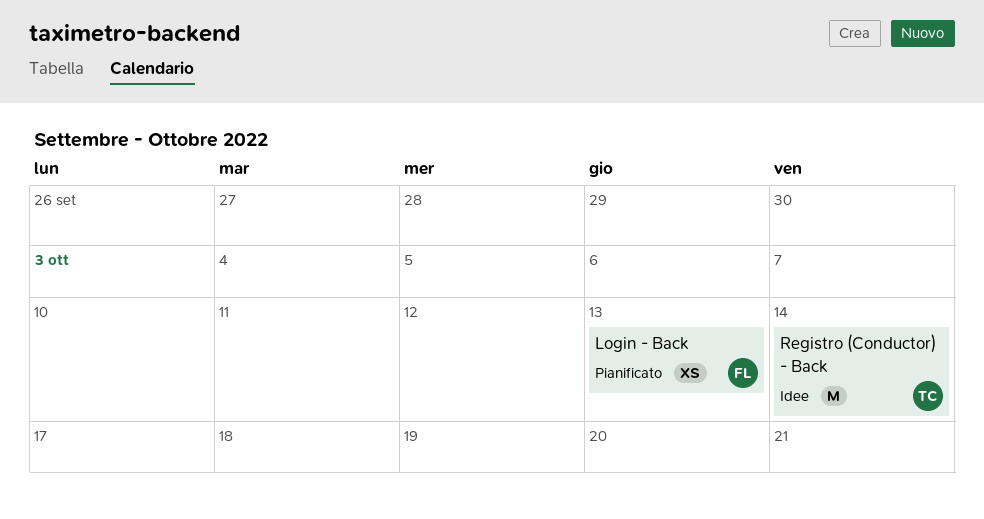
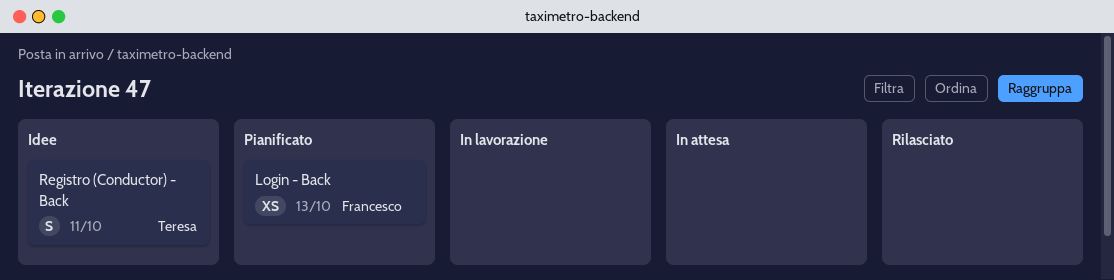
Registro (Conductor) - Back, estimate: M -> S
Registro (Conductor) - Back, due: Oct 14 -> Oct 11

